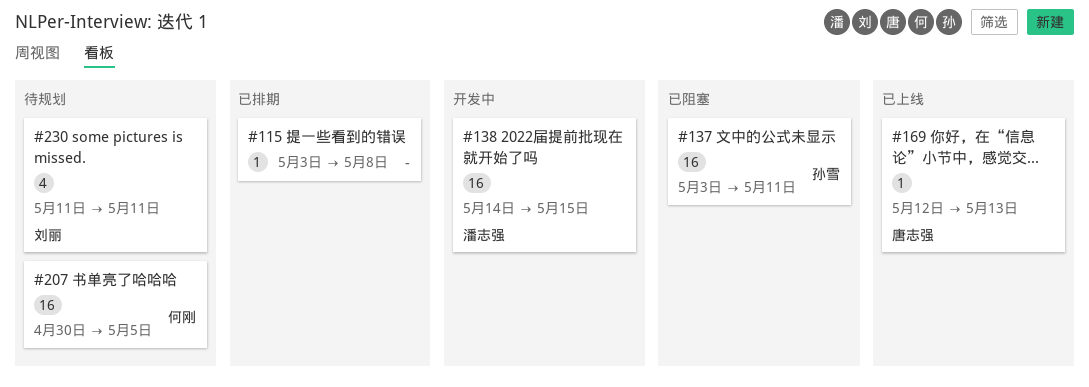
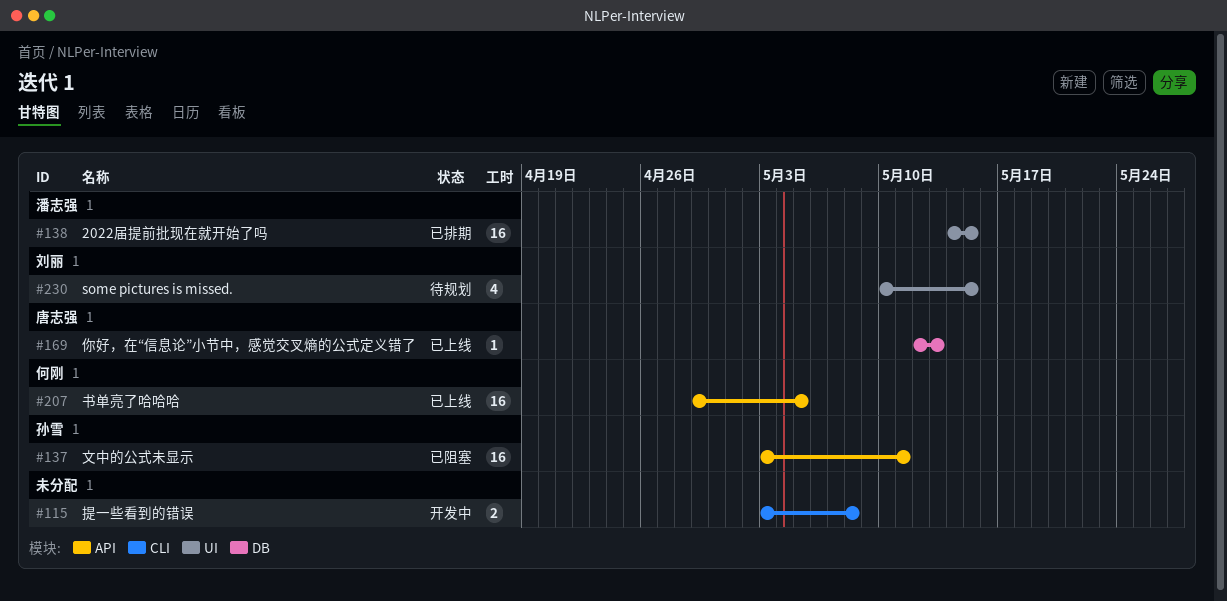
#115, status: 已排期 -> 开发中
#115, estimate: 1 -> 2
#138, status: 开发中 -> 已排期
#207, status: 待规划 -> 已上线
#207, start: Apr 30 -> Apr 29
#230, start: May 11 -> May 10
#230, due: May 11 -> May 15

